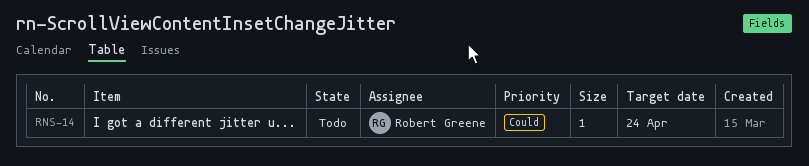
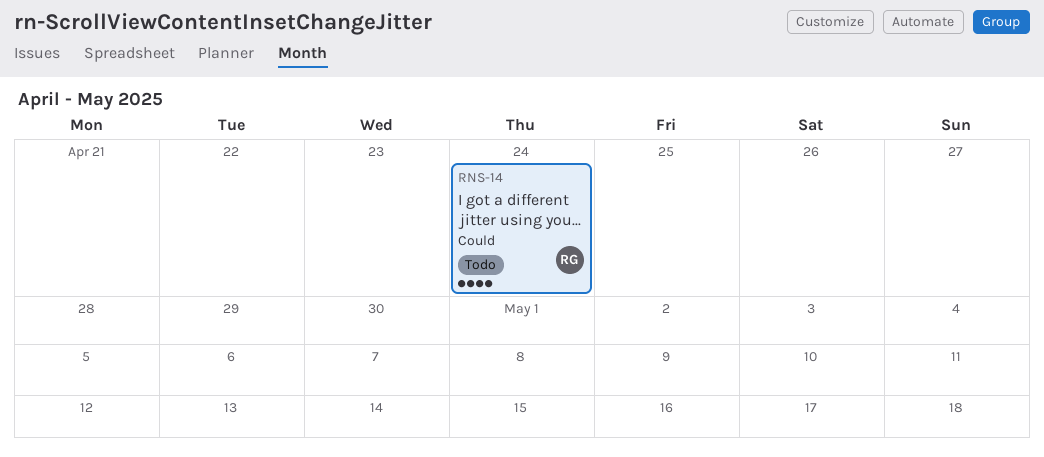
RNS-14, estimate: 1 -> 4

